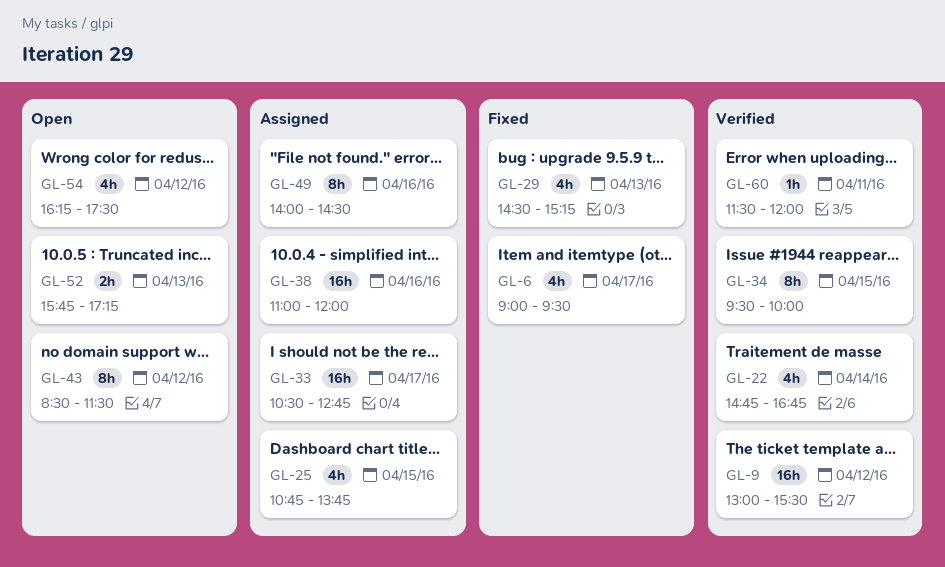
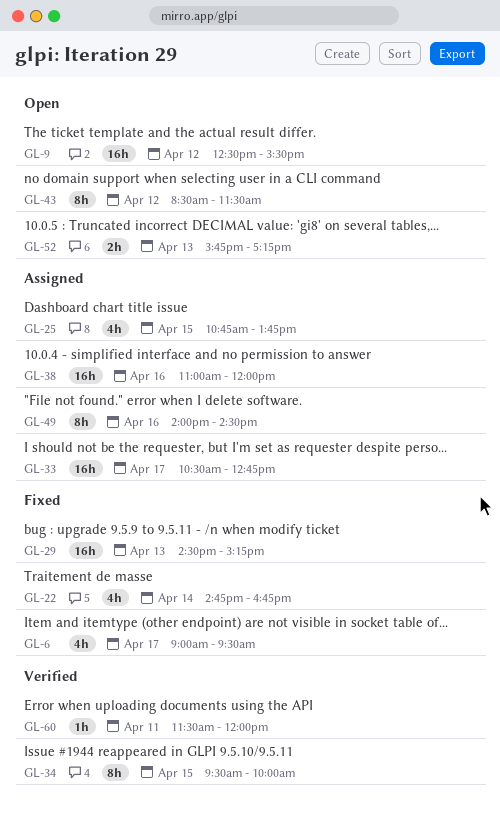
GL-9, status: Verified -> Open
GL-9, begins: 13:00 -> 12:30
GL-22, status: Verified -> Fixed
GL-29, estimate: 4h -> 16h
GL-54: present -> none

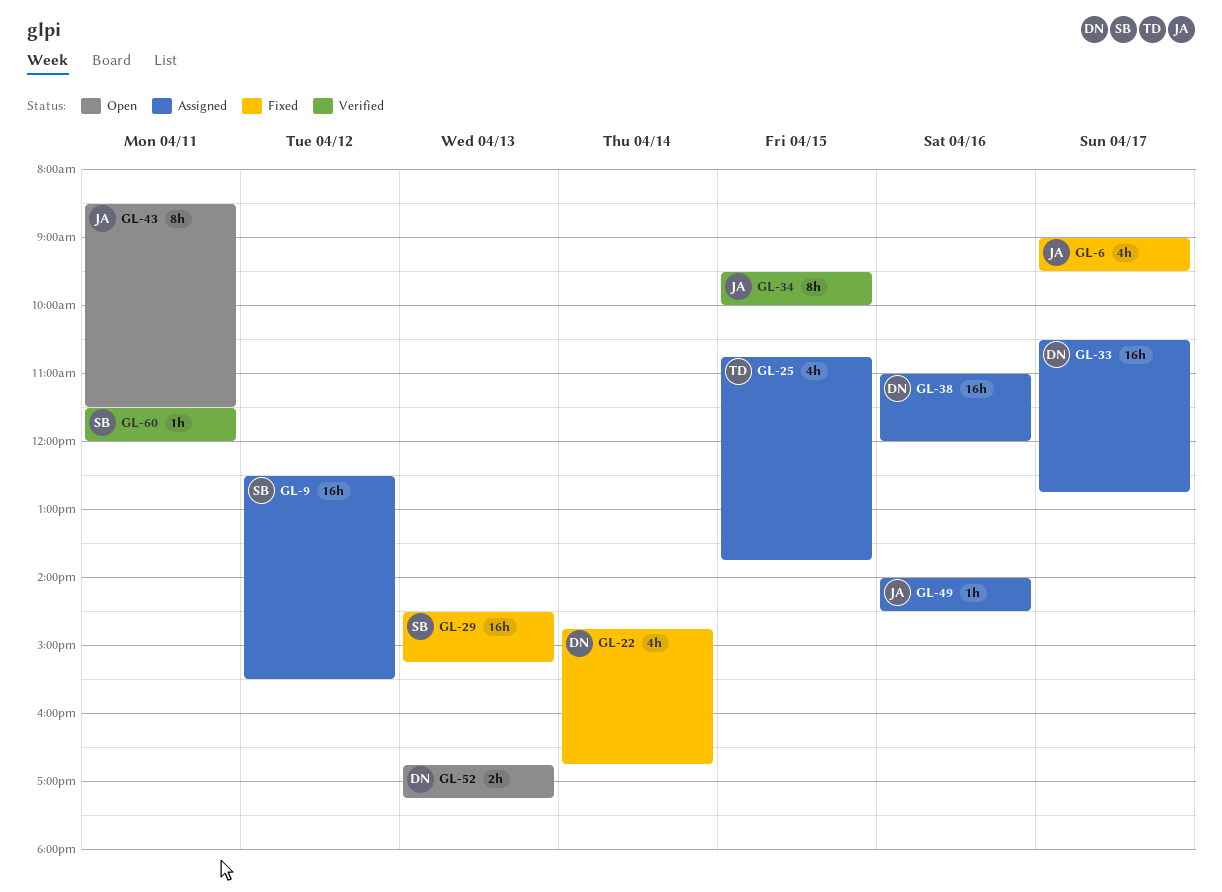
GL-9, status: Open -> Assigned
GL-43, day: Apr 12 -> Apr 11
GL-49, estimate: 8h -> 1h
GL-52, begins: 15:45 -> 16:45

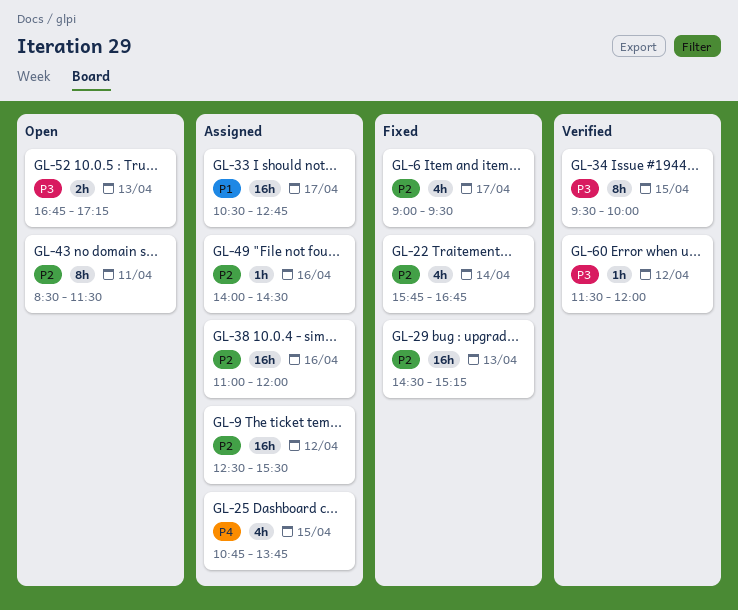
GL-22, begins: 14:45 -> 15:45
GL-60, day: Apr 11 -> Apr 12

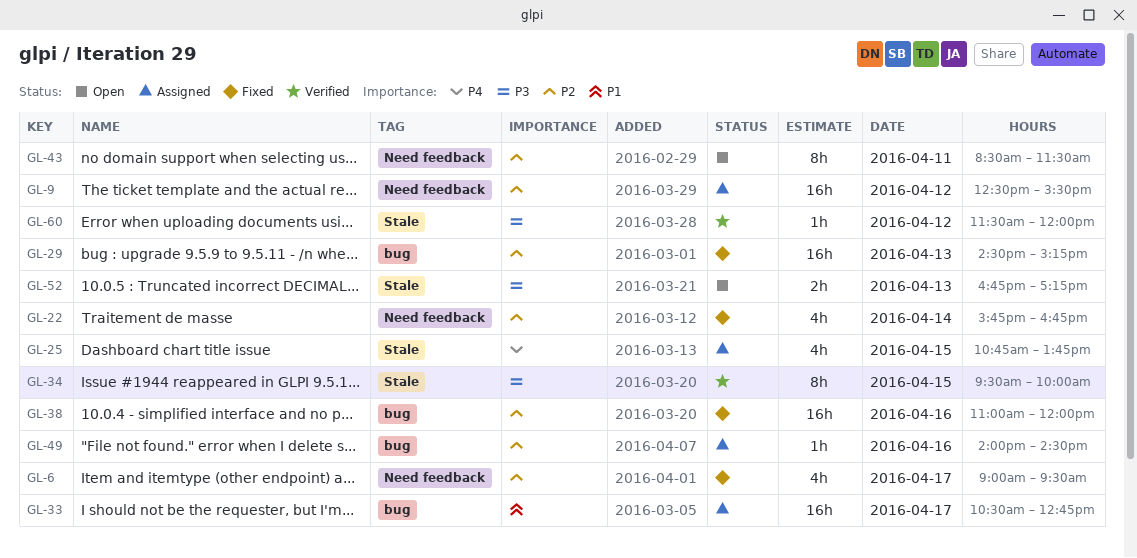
GL-38, status: Assigned -> Fixed

